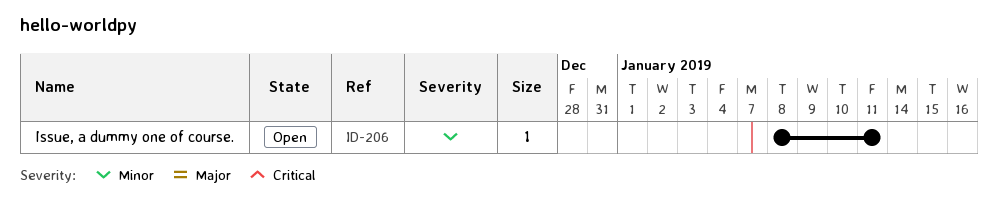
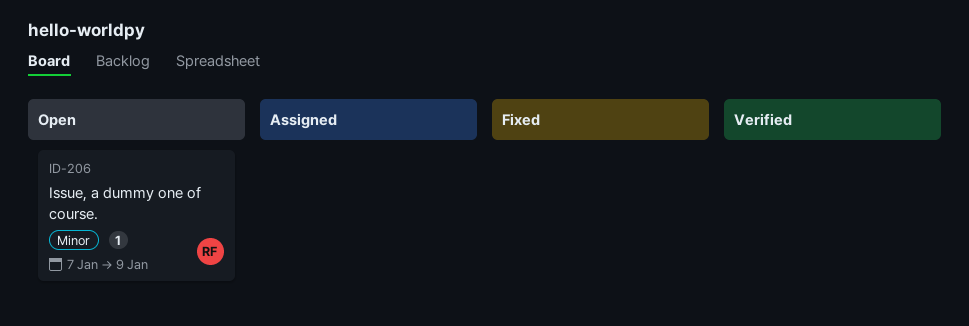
ID-206, start: Jan 8 -> Jan 7
ID-206, due: Jan 11 -> Jan 9

